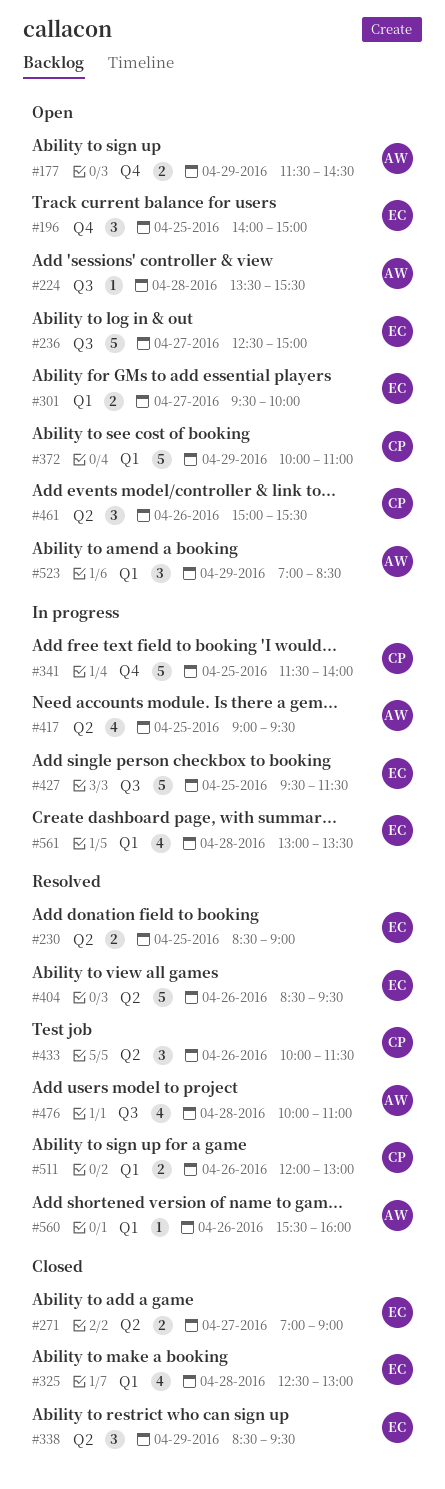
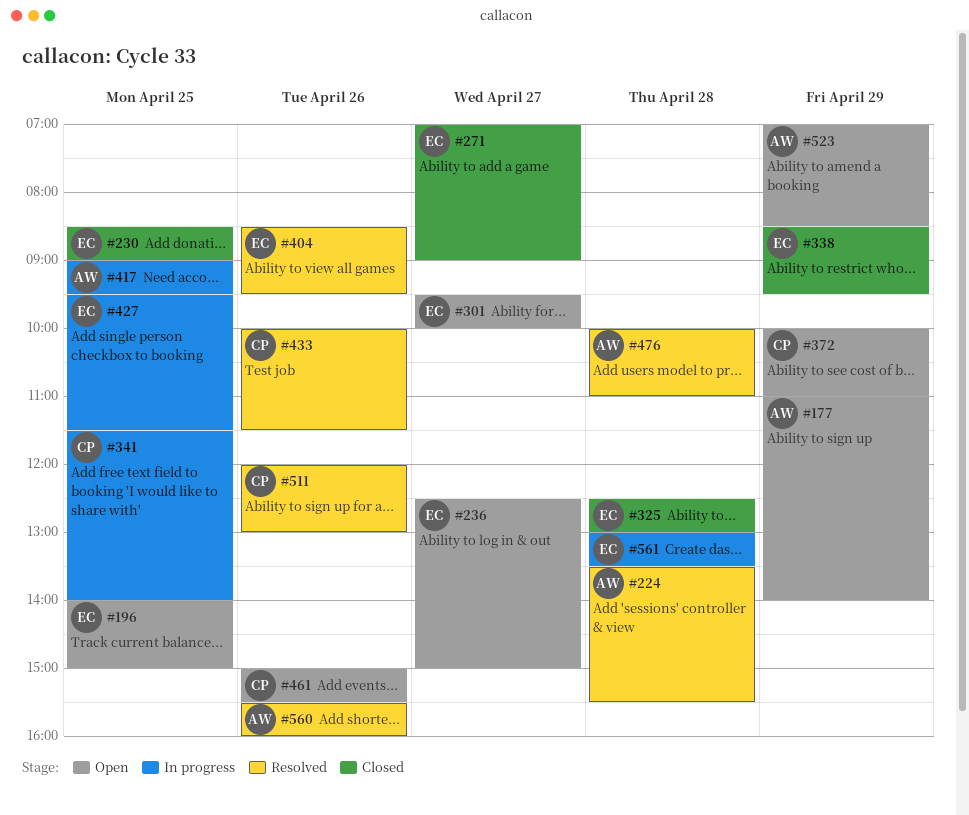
#177, begins: 11:30 -> 11:00
#177, ends: 14:30 -> 14:00
#224, status: Open -> Resolved
#230, status: Resolved -> Closed

